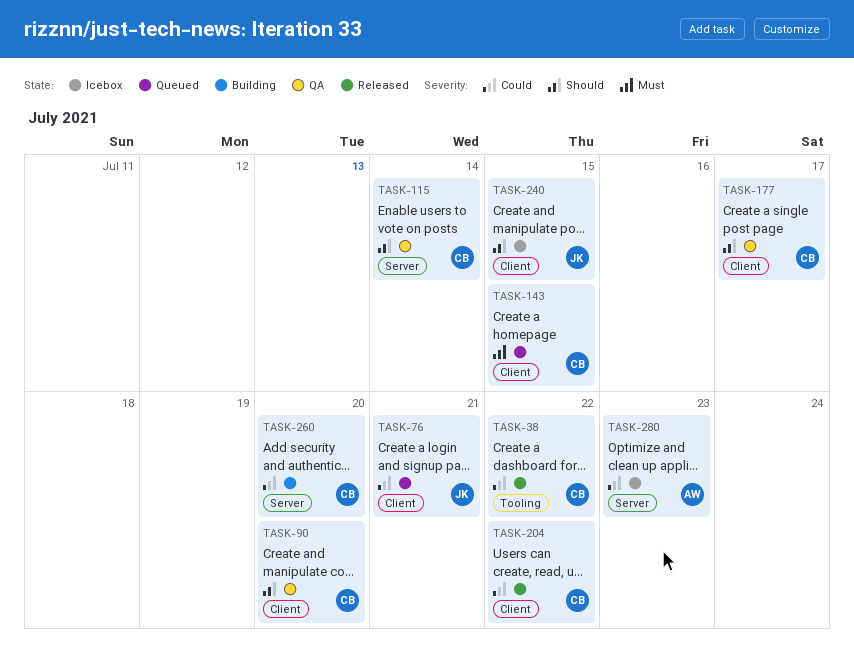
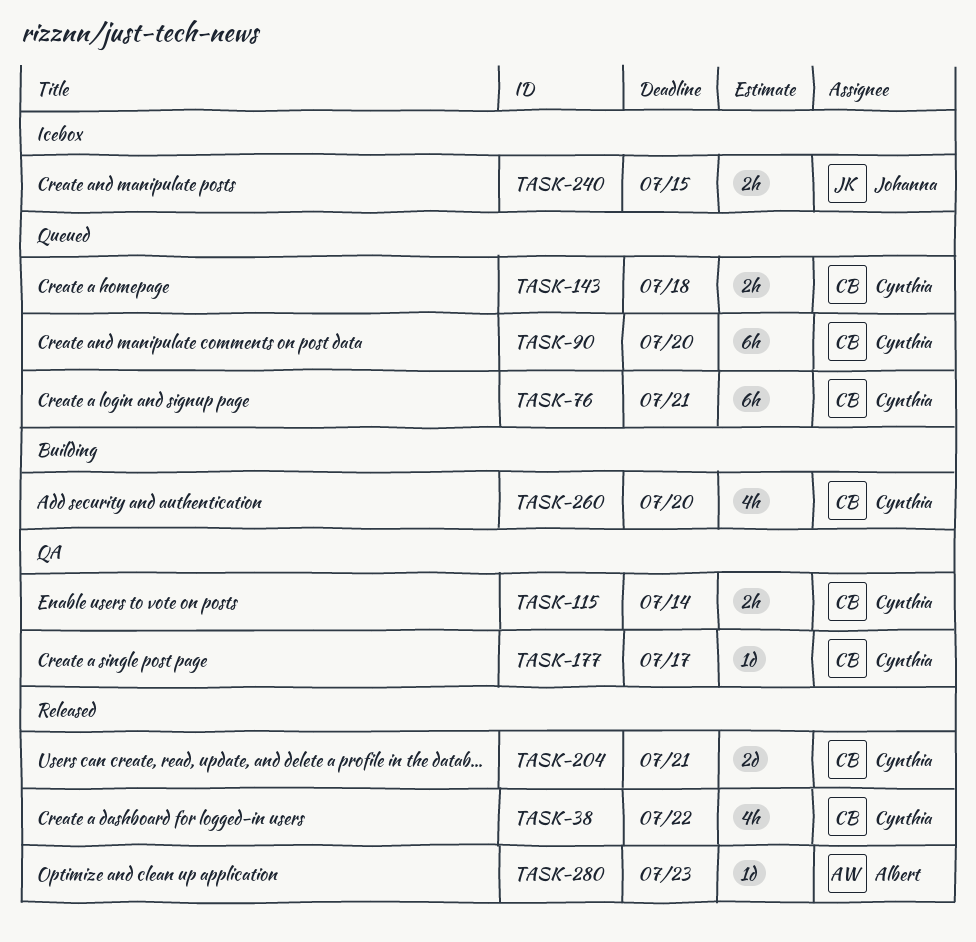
TASK-76, owner: Johanna -> Cynthia
TASK-90, status: QA -> Queued
TASK-143, due: Jul 15 -> Jul 18
TASK-204, due: Jul 22 -> Jul 21
TASK-280, status: Icebox -> Released

